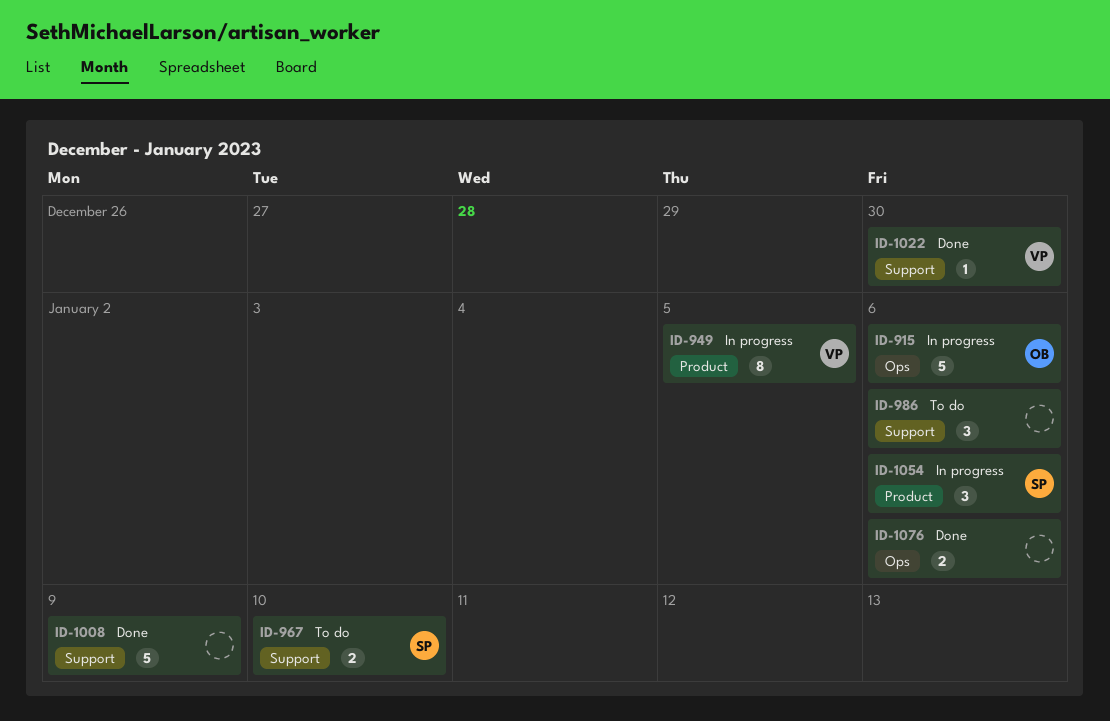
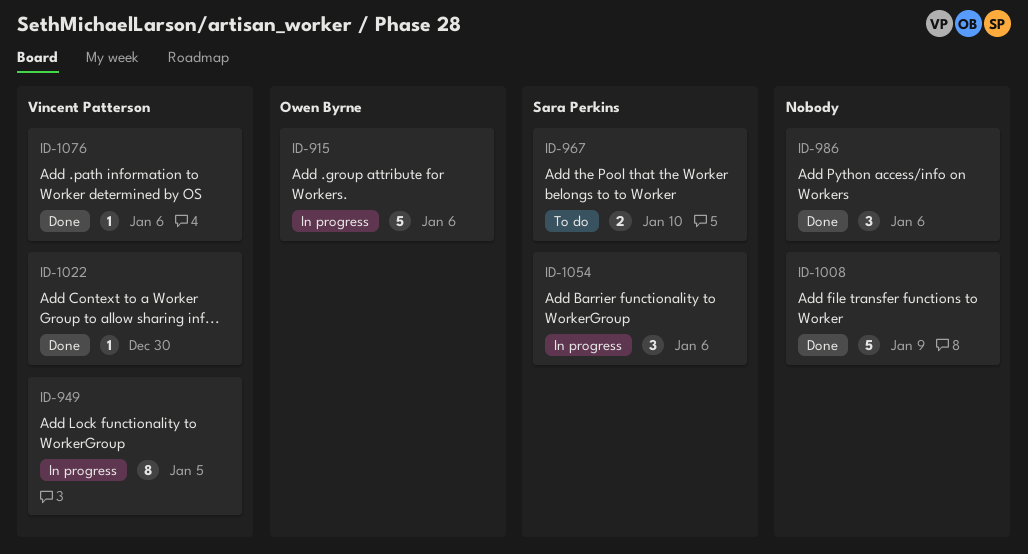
ID-986, status: To do -> Done
ID-1076, owner: none -> Vincent Patterson
ID-1076, estimate: 2 -> 1

